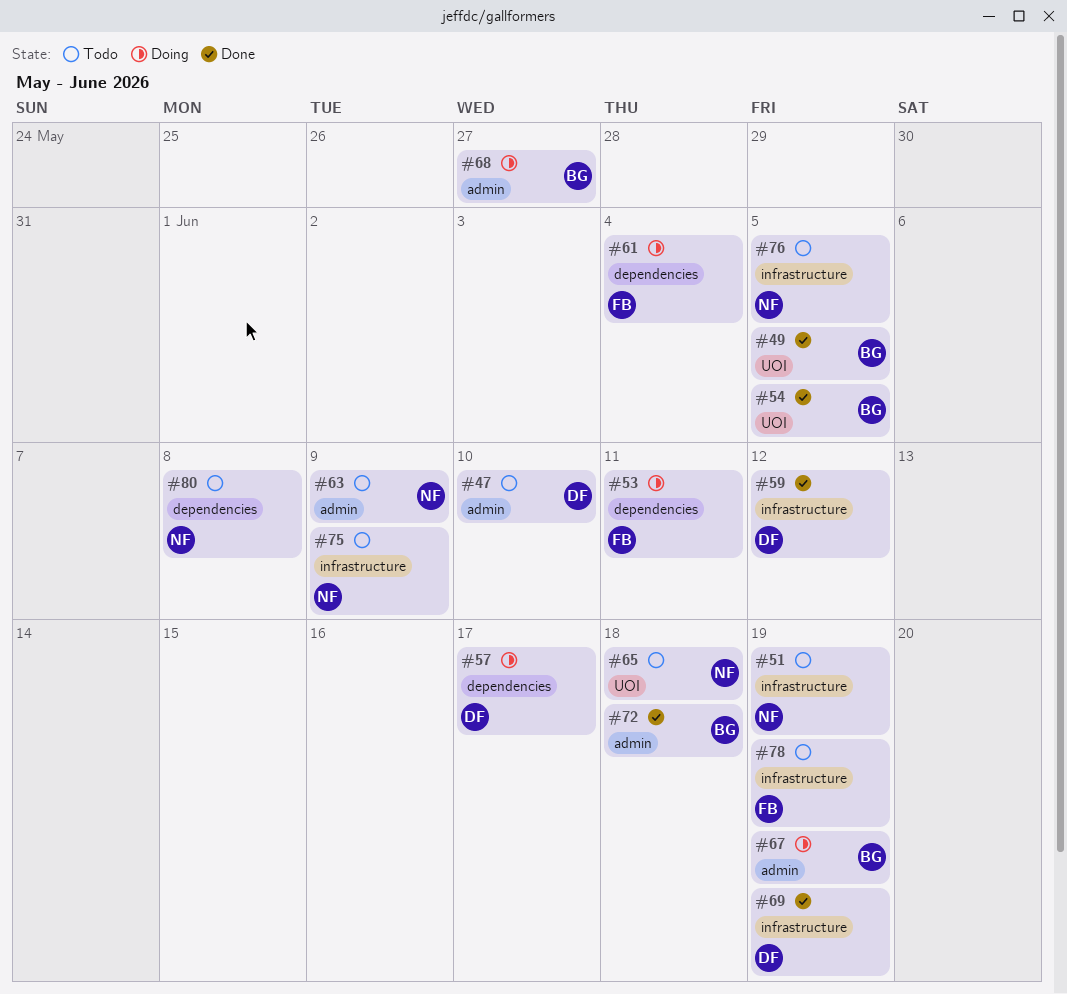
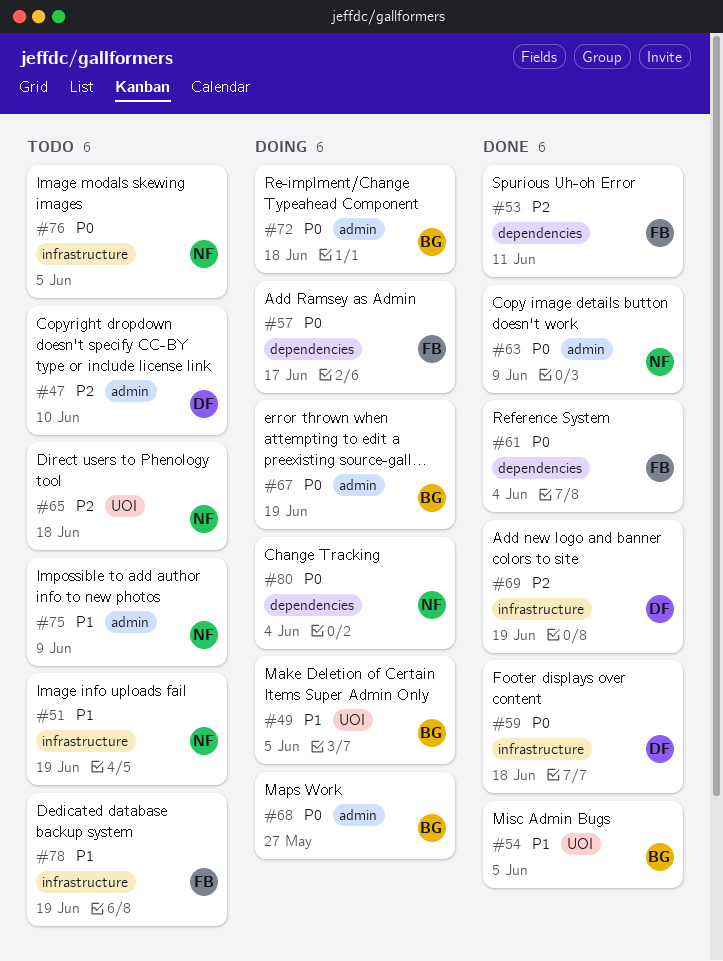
#49, status: Done -> Doing
#53, status: Doing -> Done
#57, owner: DF -> FB
#59, due: Jun 12 -> Jun 18
#61, status: Doing -> Done
#63, status: Todo -> Done
#72, status: Done -> Doing
#75, label: infrastructure -> admin
#80, status: Todo -> Doing
#80, due: Jun 8 -> Jun 4

